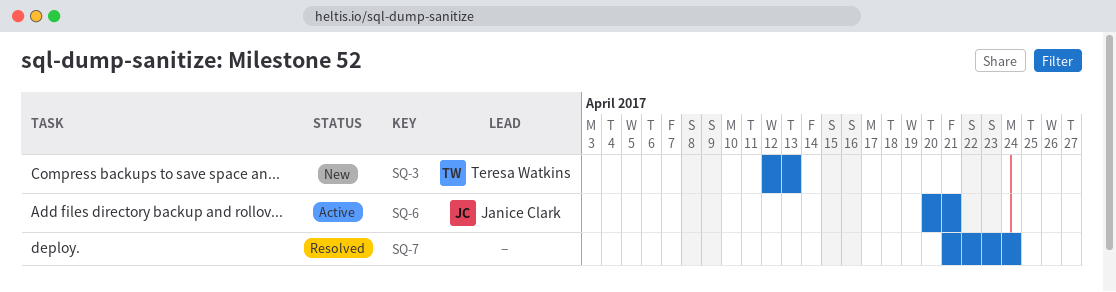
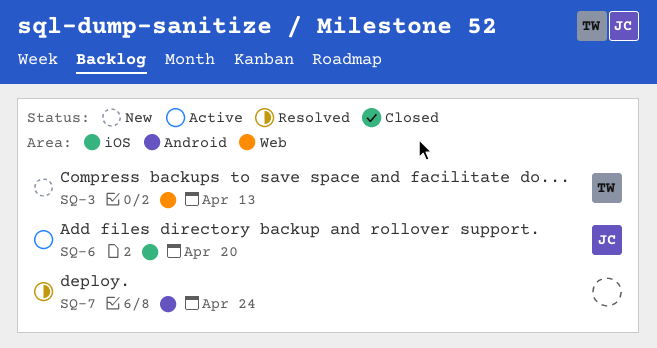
SQ-6, due: Apr 21 -> Apr 20

